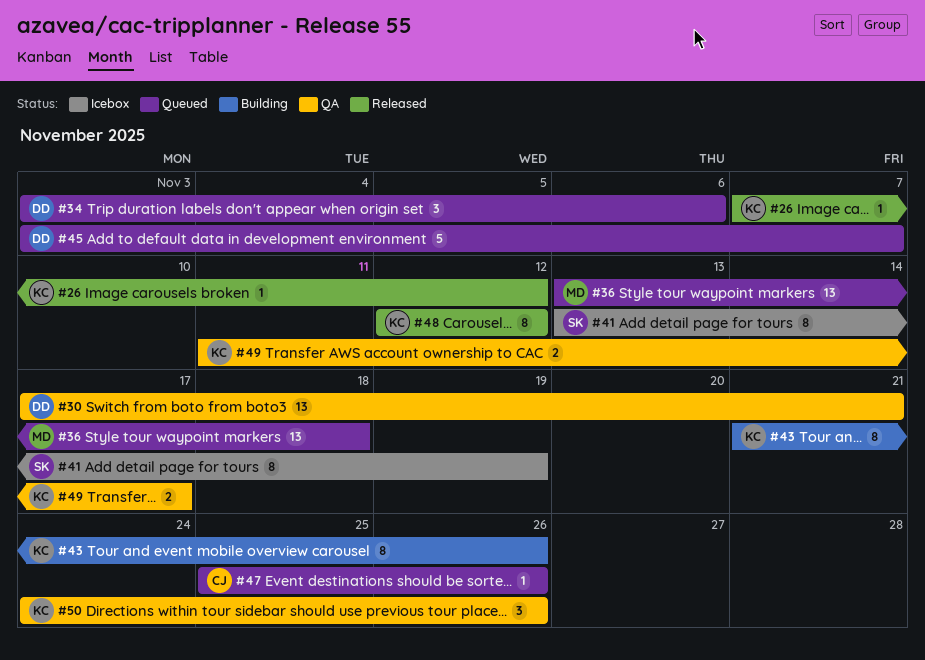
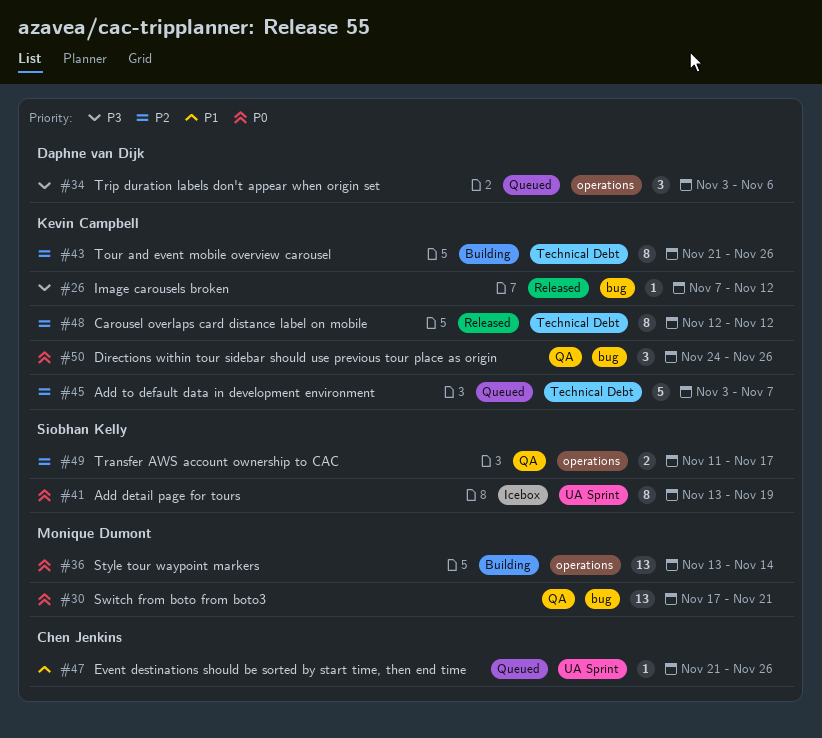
#30, owner: Daphne van Dijk -> Monique Dumont
#36, status: Queued -> Building
#36, due: Nov 18 -> Nov 14
#45, owner: Daphne van Dijk -> Kevin Campbell
#47, start: Nov 25 -> Nov 21
#49, owner: Kevin Campbell -> Siobhan Kelly

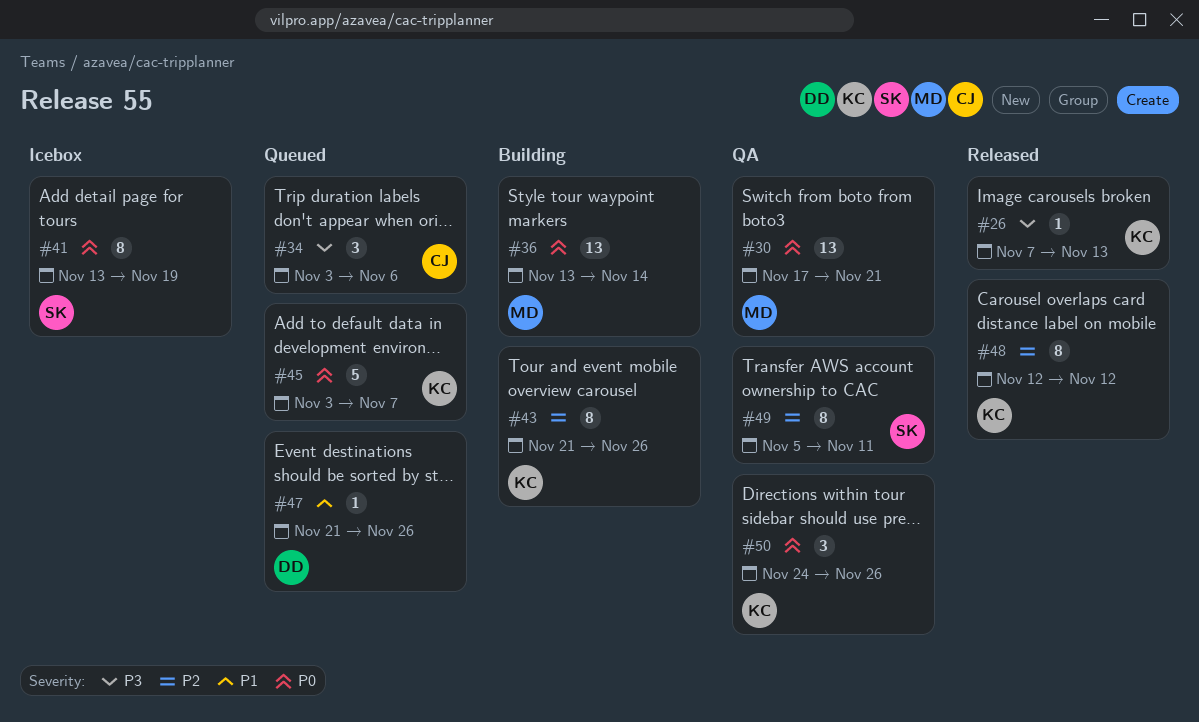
#26, due: Nov 12 -> Nov 13
#34, owner: Daphne van Dijk -> Chen Jenkins
#45, priority: P2 -> P0
#47, owner: Chen Jenkins -> Daphne van Dijk
#49, estimate: 2 -> 8
#49, start: Nov 11 -> Nov 5
#49, due: Nov 17 -> Nov 11

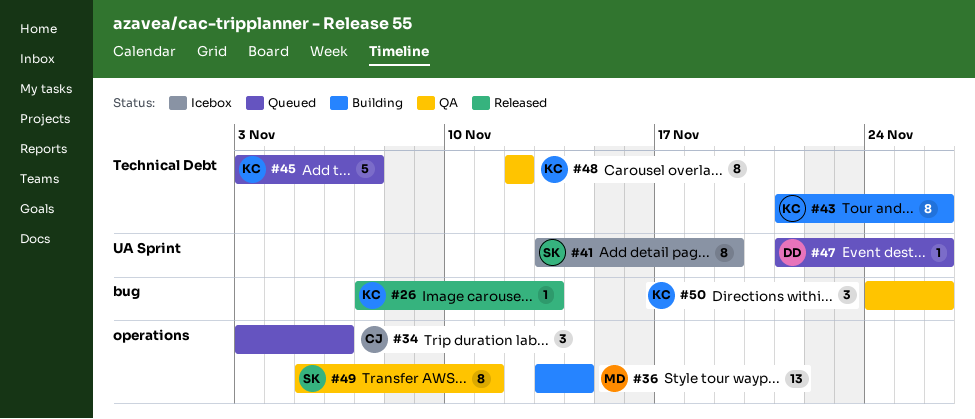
#30: present -> none
#48, status: Released -> QA

